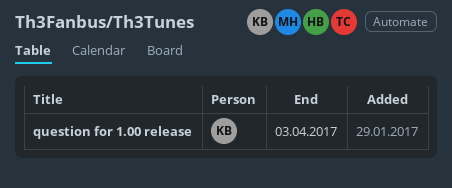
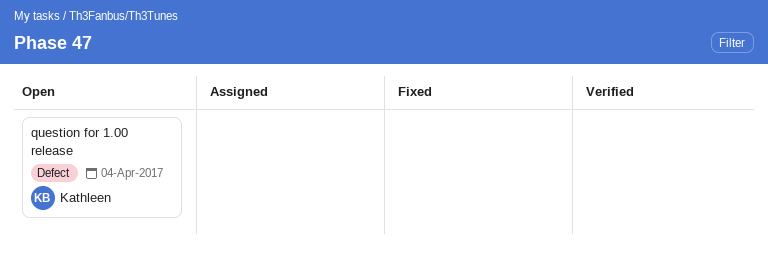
question for 1.00 release, due: Apr 3 -> Apr 4

